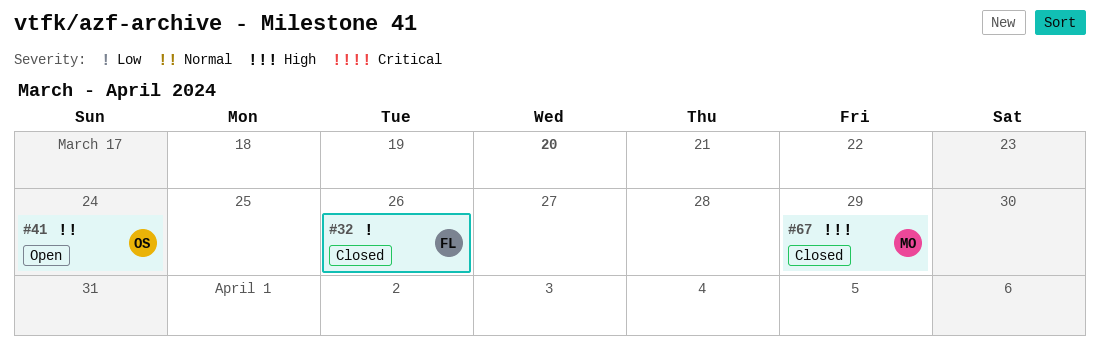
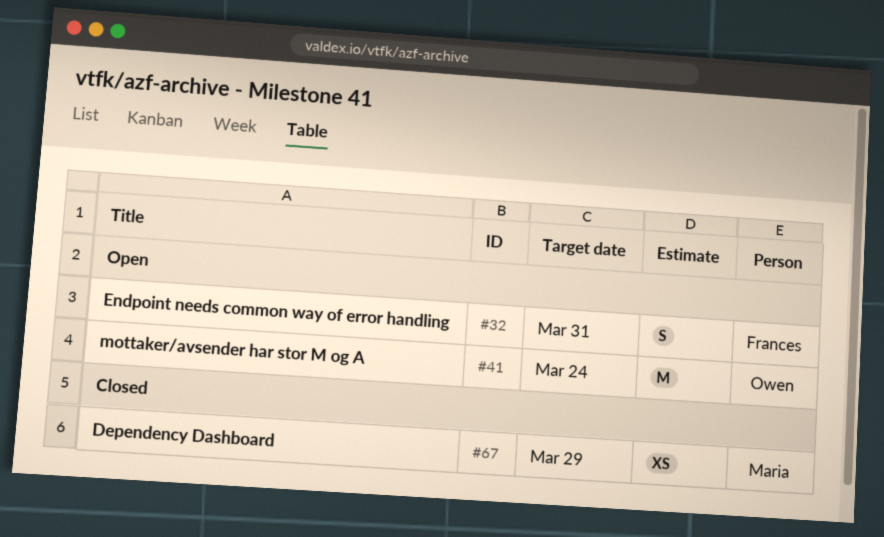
#32, status: Closed -> Open
#32, due: Mar 26 -> Mar 31

